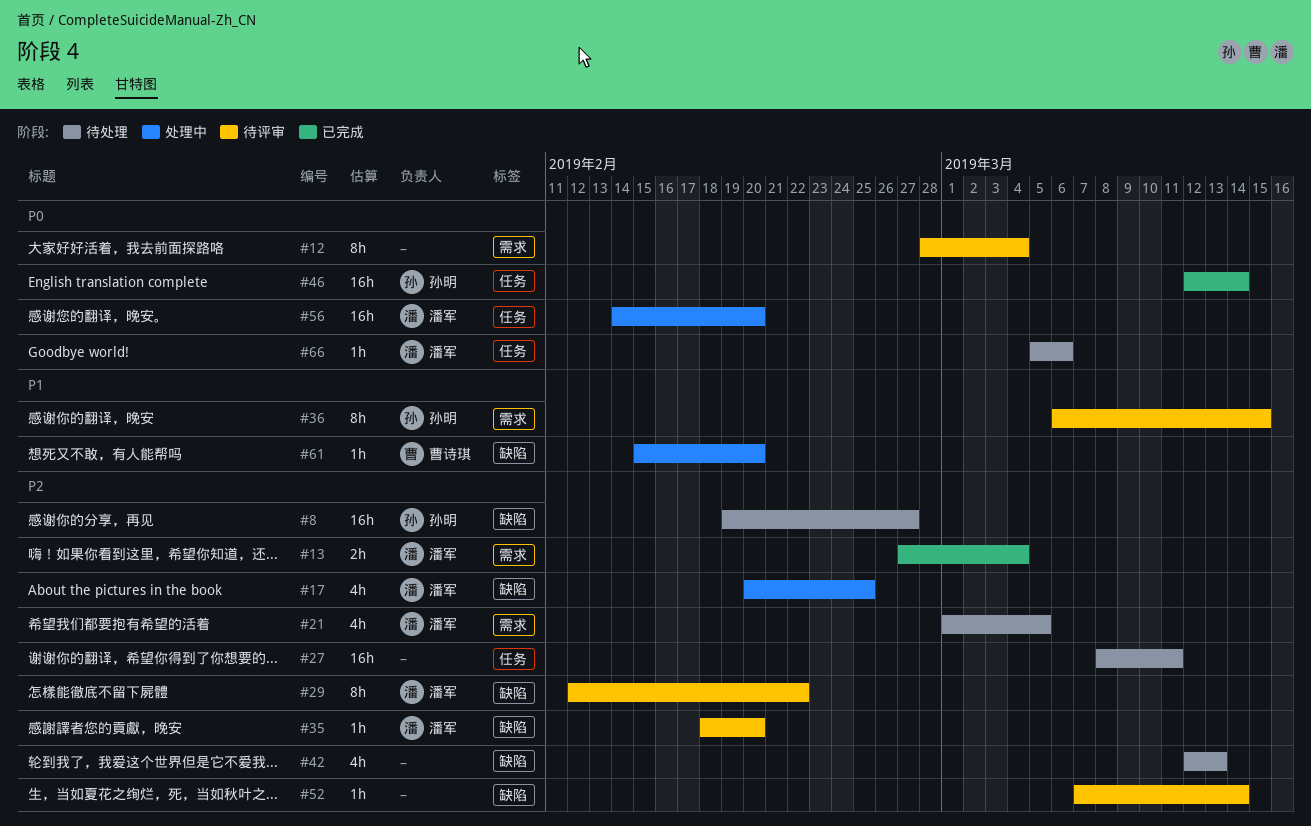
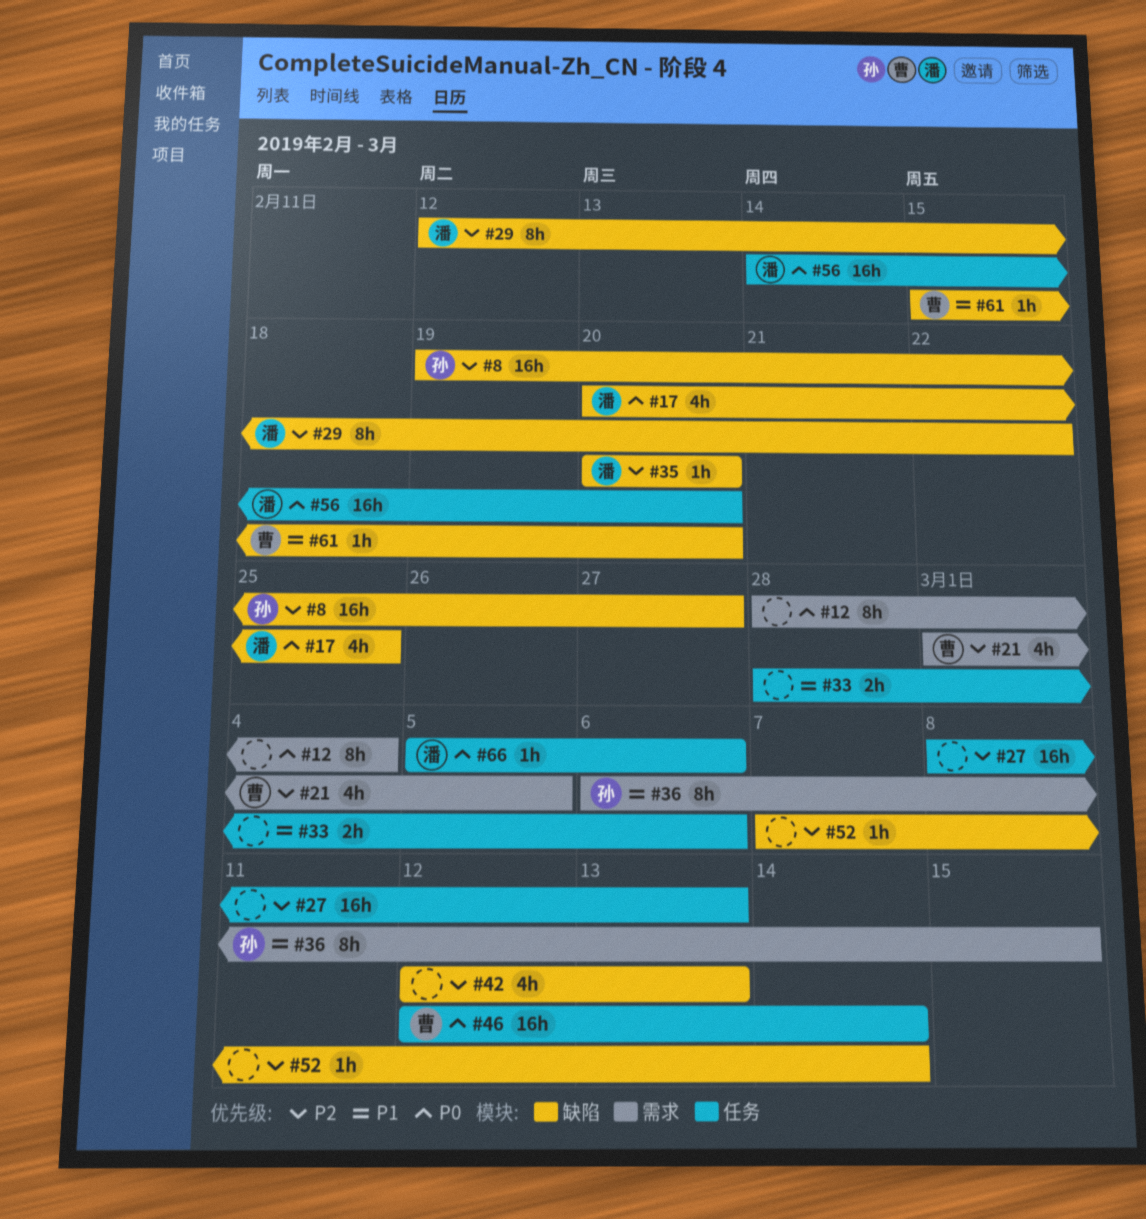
#13: present -> none
#17, priority: P2 -> P0
#21, owner: 潘军 -> 曹诗琪
#27, due: Mar 11 -> Mar 13
#33: none -> present
#35, start: Feb 18 -> Feb 20
#46, owner: 孙明 -> 曹诗琪

